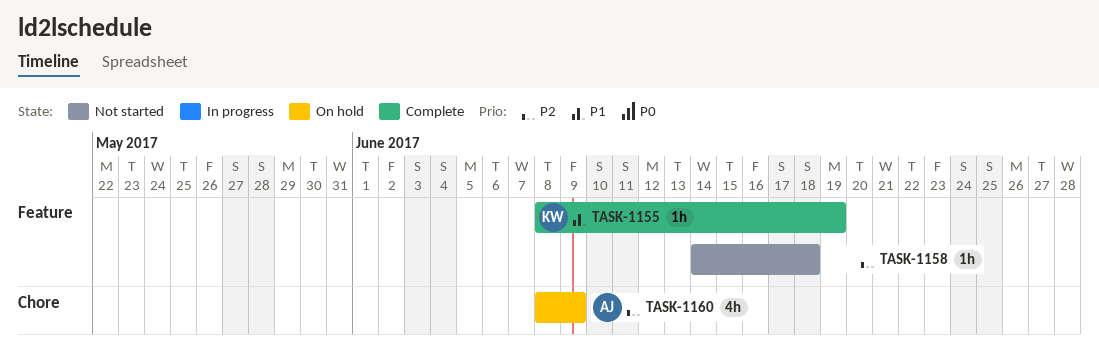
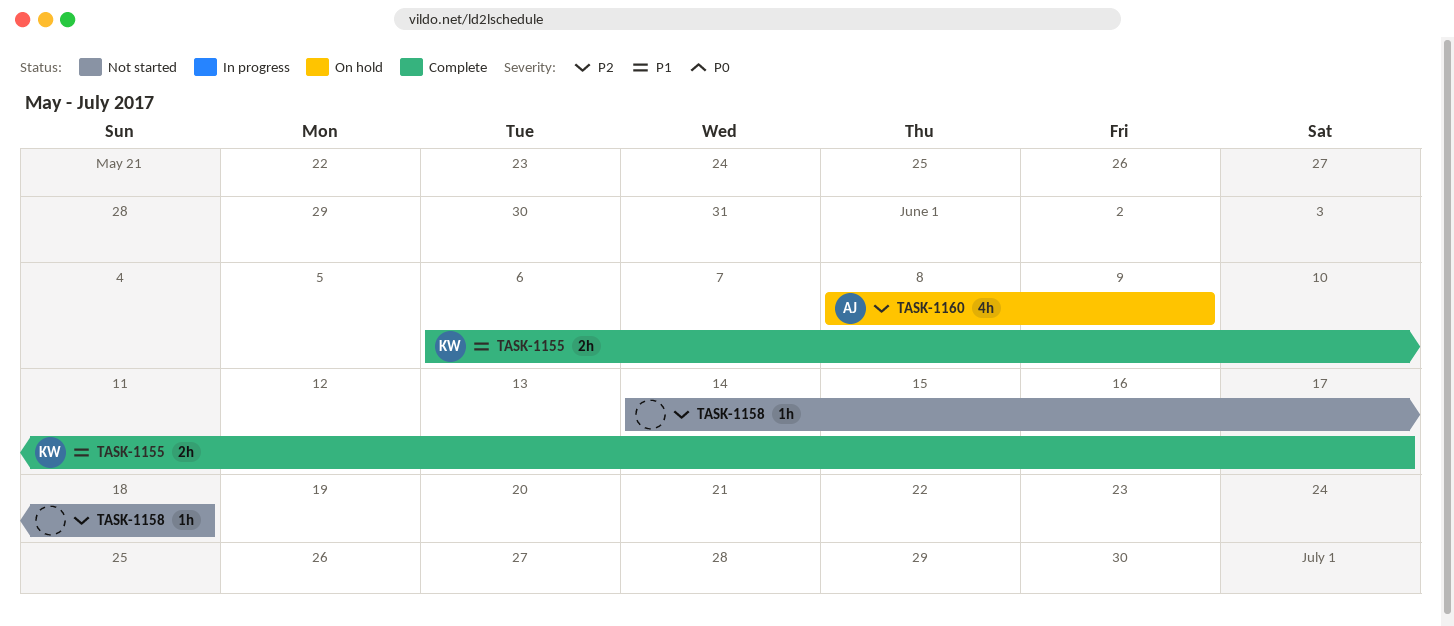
TASK-1155, estimate: 1h -> 2h
TASK-1155, start: Jun 8 -> Jun 6
TASK-1155, due: Jun 19 -> Jun 17

